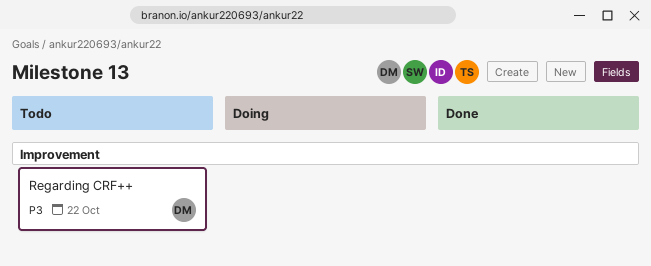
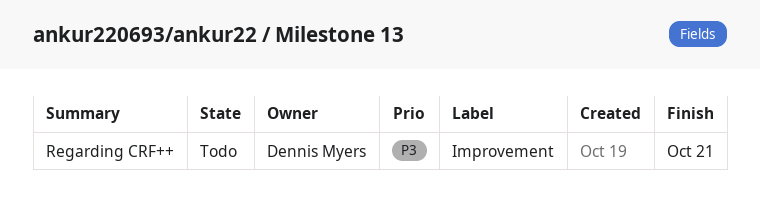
Regarding CRF++, due: Oct 22 -> Oct 21

